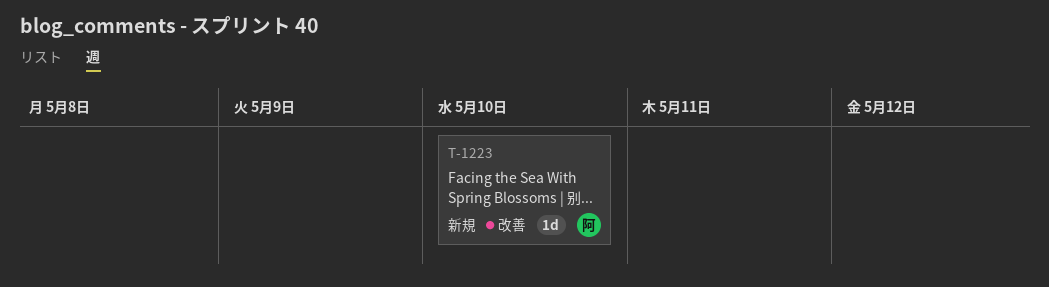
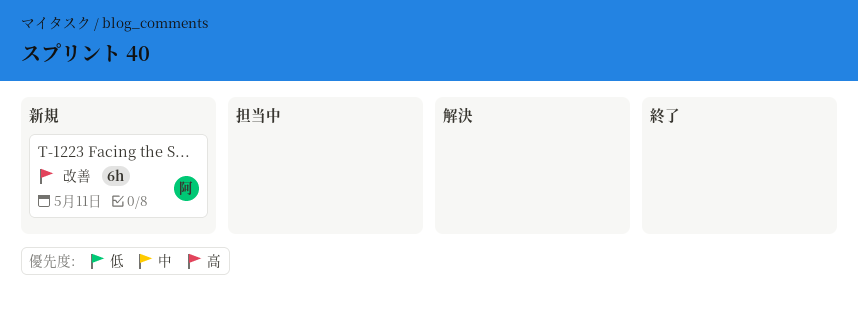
T-1223, estimate: 1d -> 6h
T-1223, due: May 10 -> May 11

